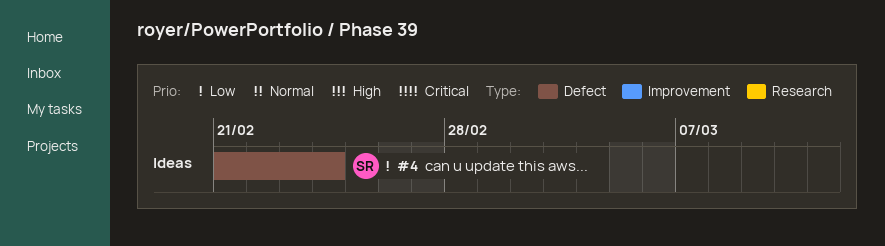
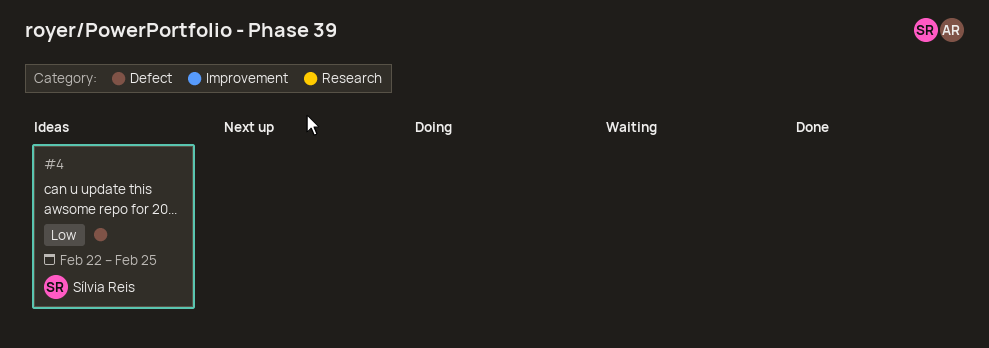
#4, start: Feb 21 -> Feb 22
#4, due: Feb 24 -> Feb 25

